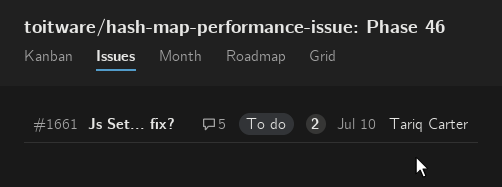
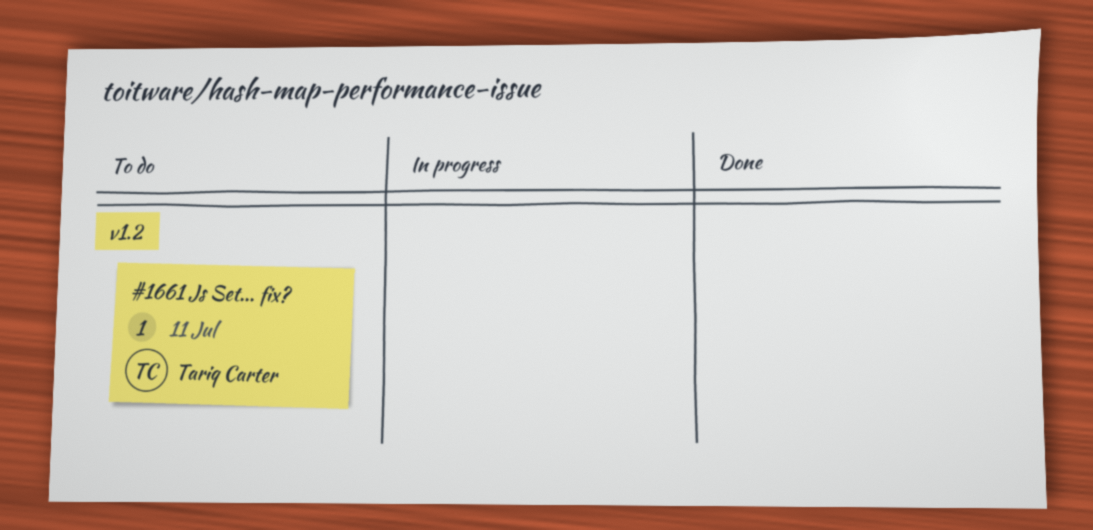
#1661, estimate: 2 -> 1
#1661, due: Jul 10 -> Jul 11

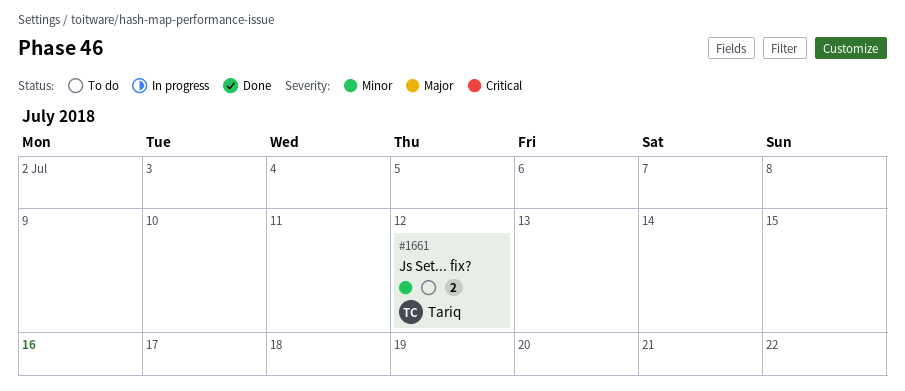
#1661, estimate: 1 -> 2
#1661, due: Jul 11 -> Jul 12

